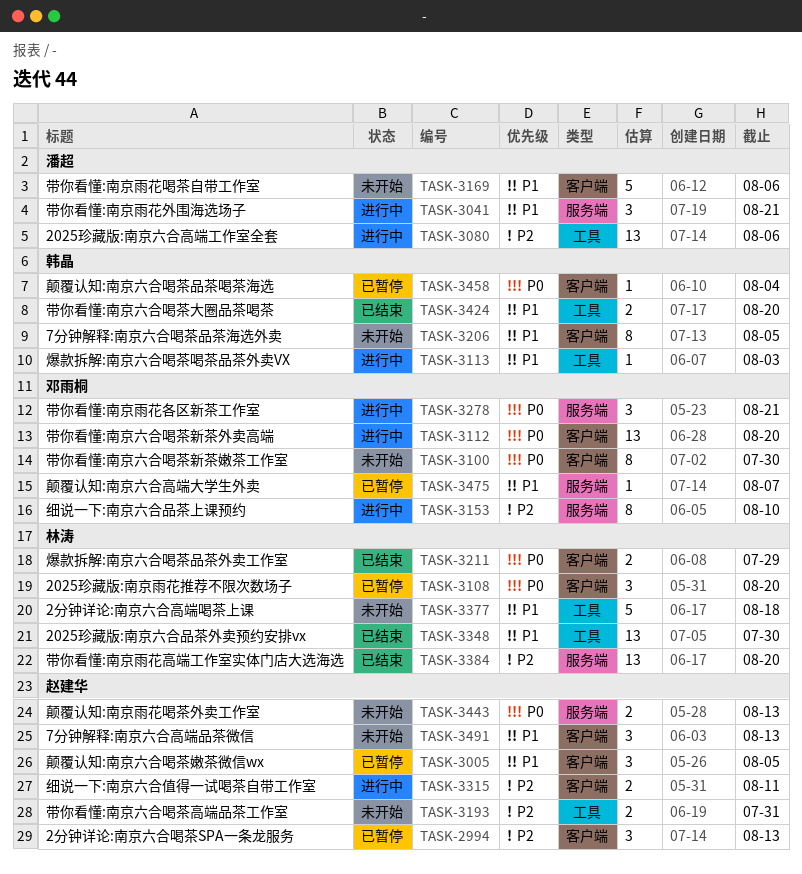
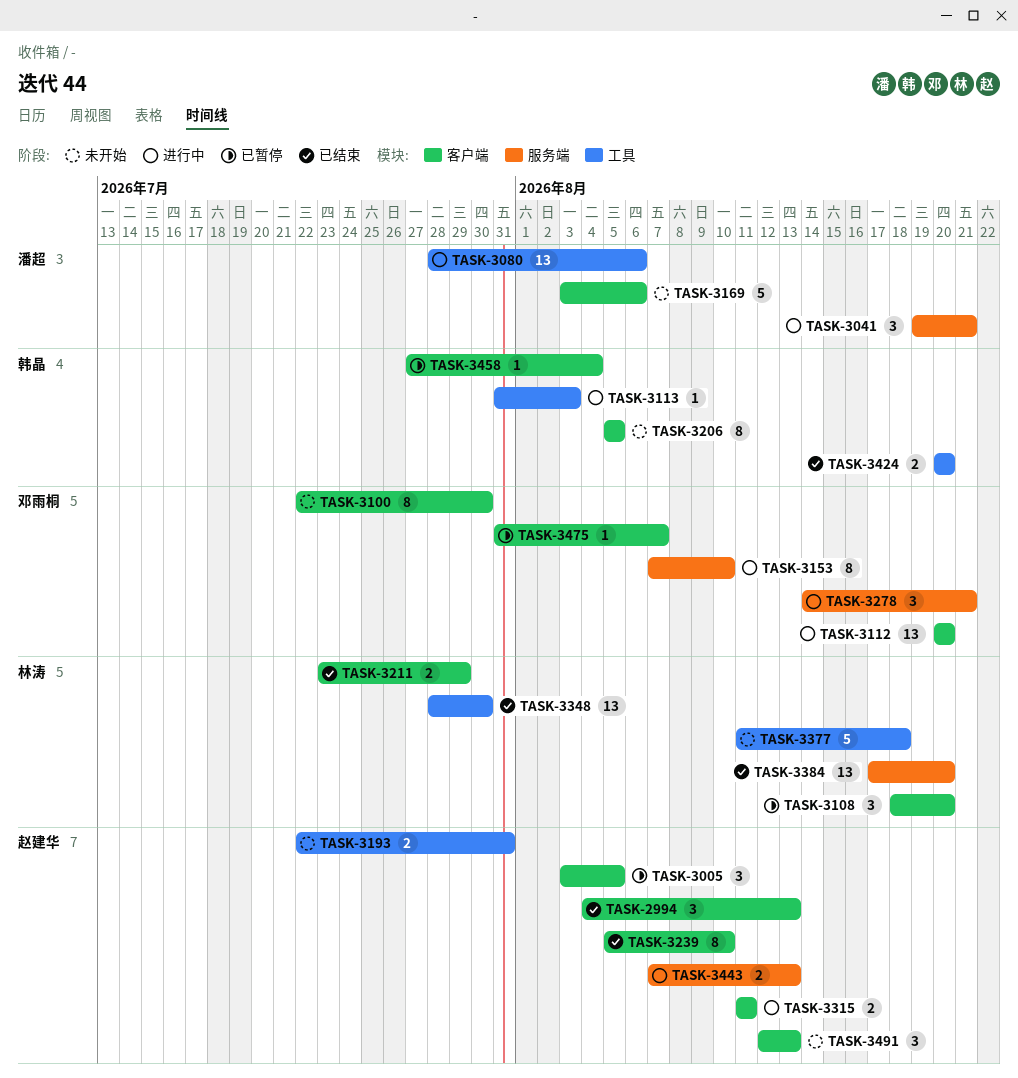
TASK-2994, status: 已暂停 -> 已结束
TASK-3239: none -> present
TASK-3443, status: 未开始 -> 进行中
TASK-3475, label: 服务端 -> 客户端

